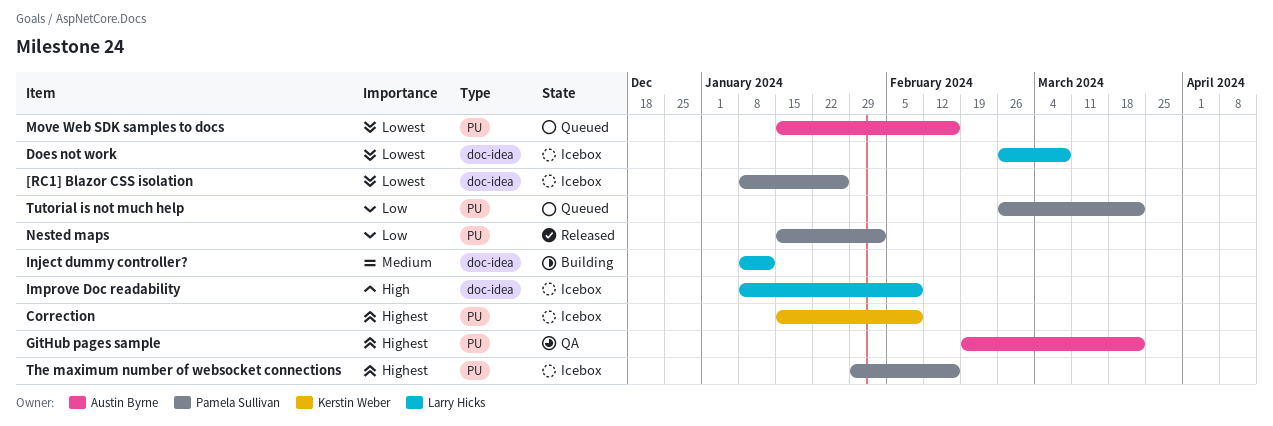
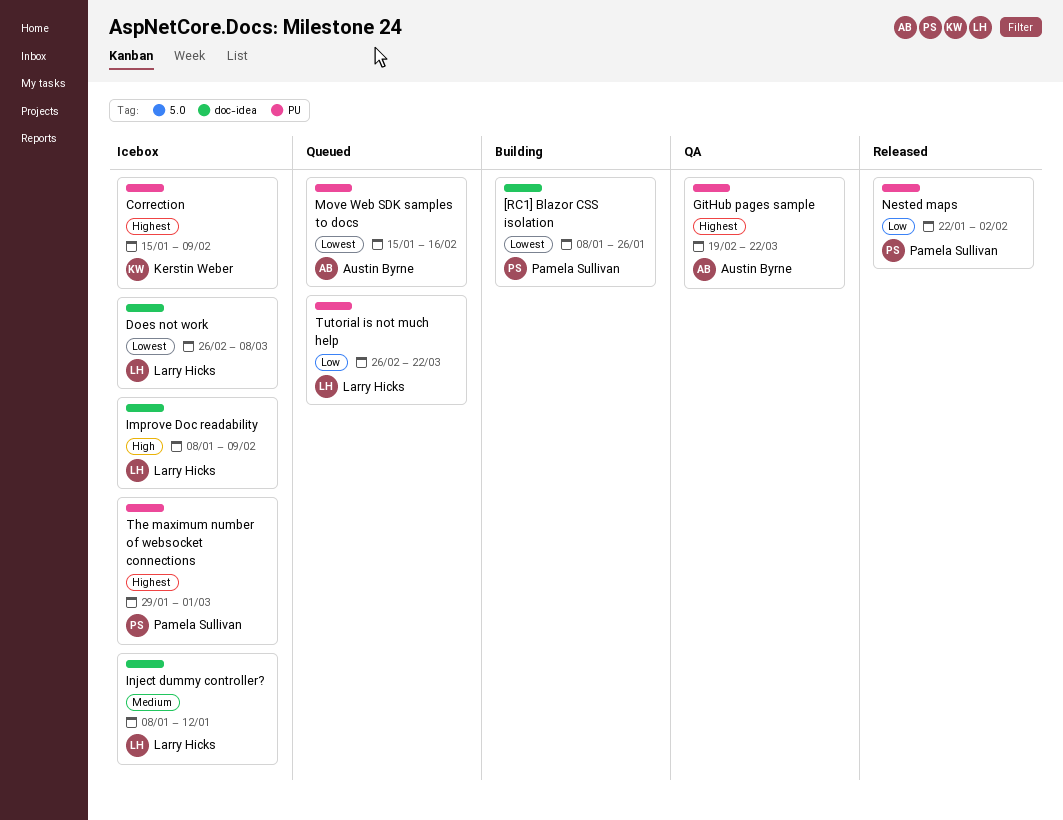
[RC1] Blazor CSS isolation, status: Icebox -> Building
Inject dummy controller?, status: Building -> Icebox
Nested maps, start: Jan 15 -> Jan 22
The maximum number of websocket connections, due: Feb 16 -> Mar 1
Tutorial is not much help, owner: Pamela Sullivan -> Larry Hicks

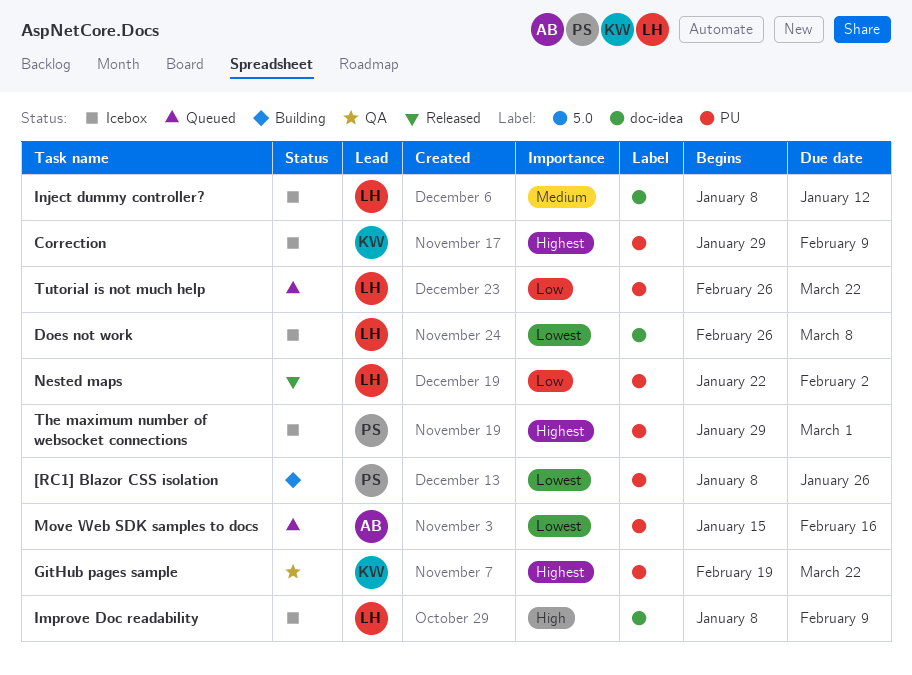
[RC1] Blazor CSS isolation, label: doc-idea -> PU
Correction, start: Jan 15 -> Jan 29
GitHub pages sample, owner: Austin Byrne -> Kerstin Weber
Nested maps, owner: Pamela Sullivan -> Larry Hicks

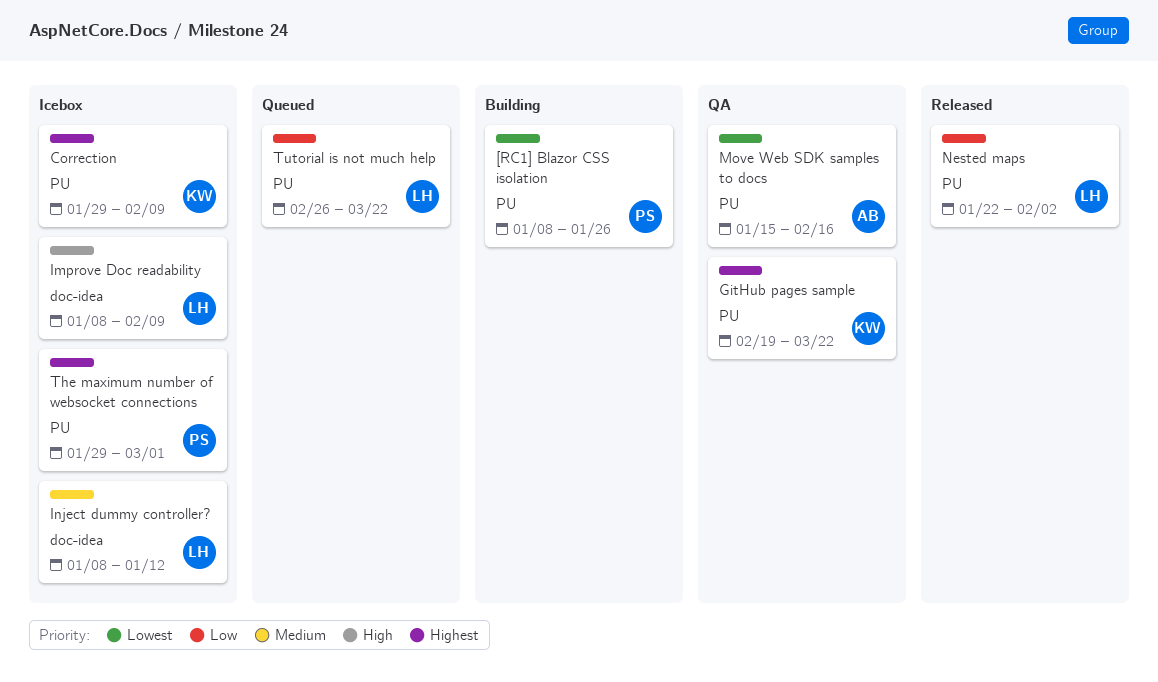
Does not work: present -> none
Move Web SDK samples to docs, status: Queued -> QA

